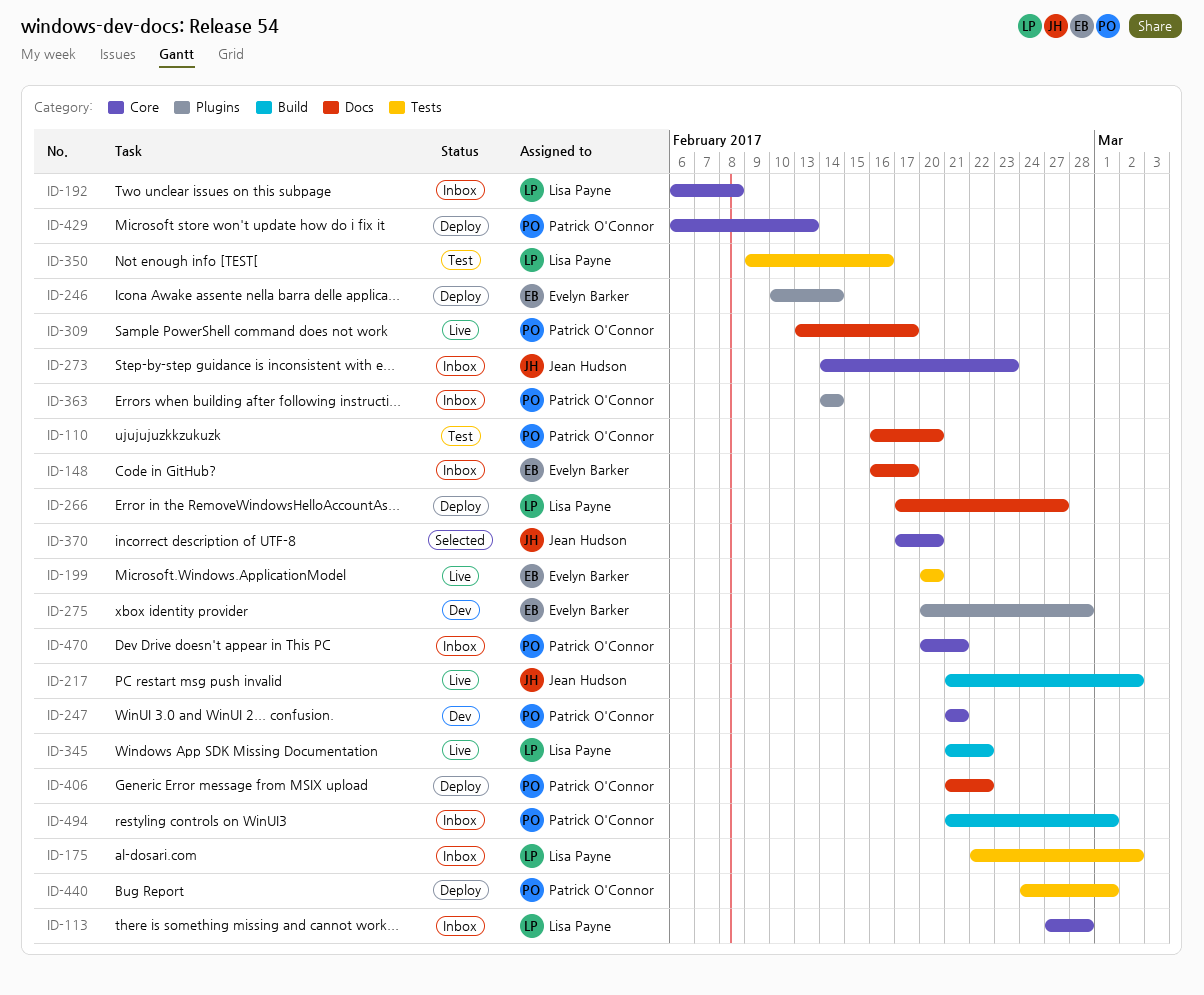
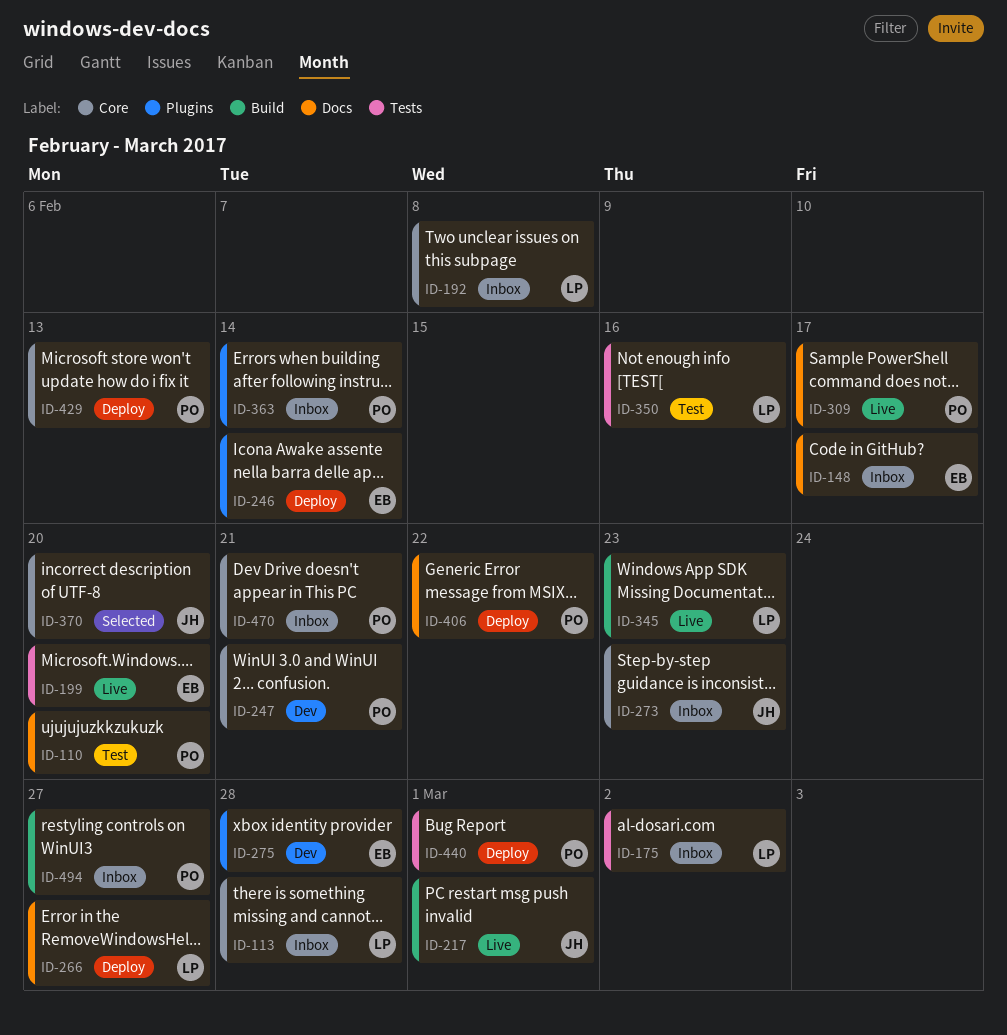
ID-217, due: Mar 2 -> Mar 1
ID-345, due: Feb 22 -> Feb 23
ID-494, due: Mar 1 -> Feb 27

